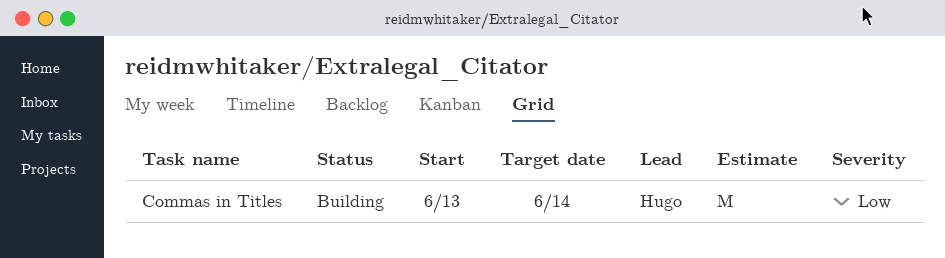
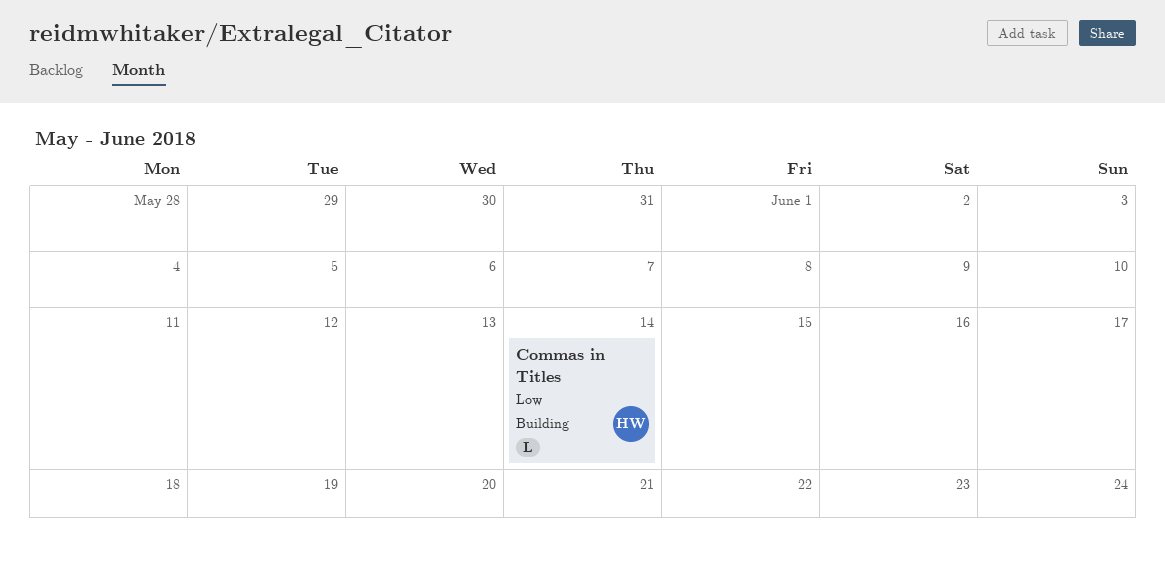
Commas in Titles, estimate: M -> L

